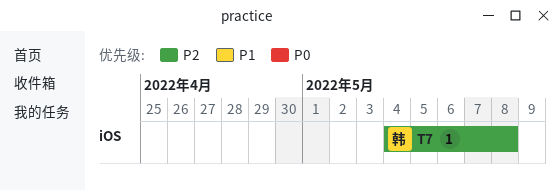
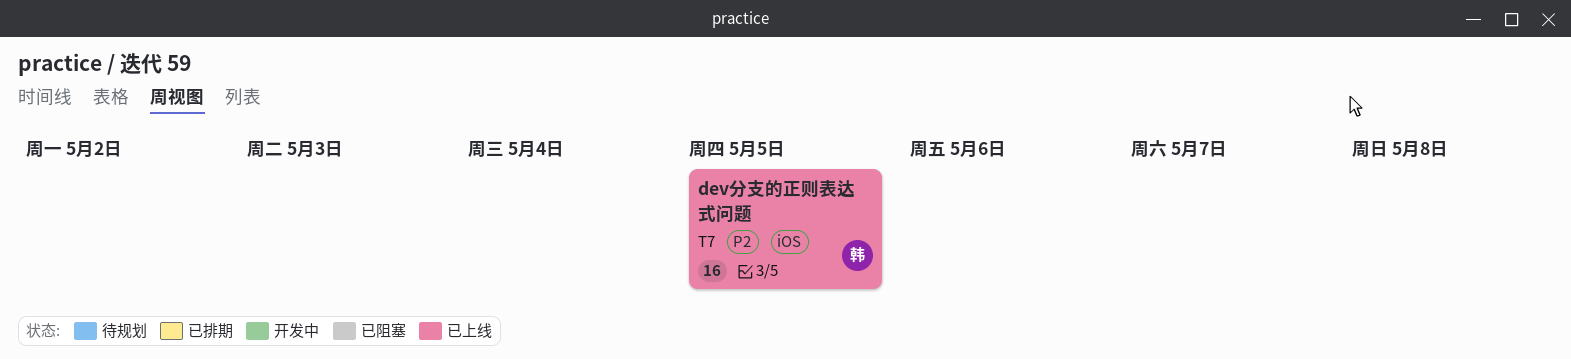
T7, estimate: 1 -> 16
T7, due: May 8 -> May 5

